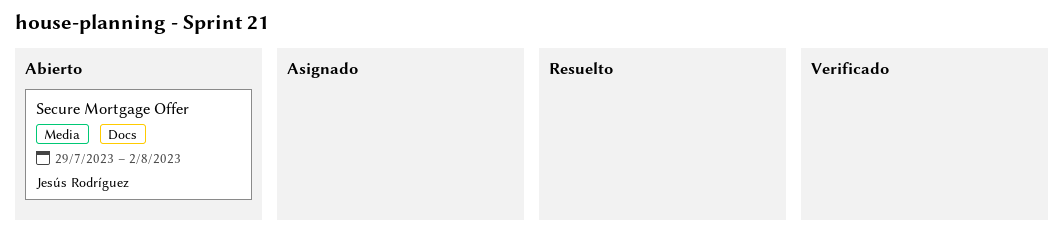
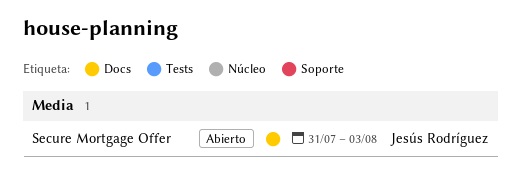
Secure Mortgage Offer, start: Jul 29 -> Jul 31
Secure Mortgage Offer, due: Aug 2 -> Aug 3

